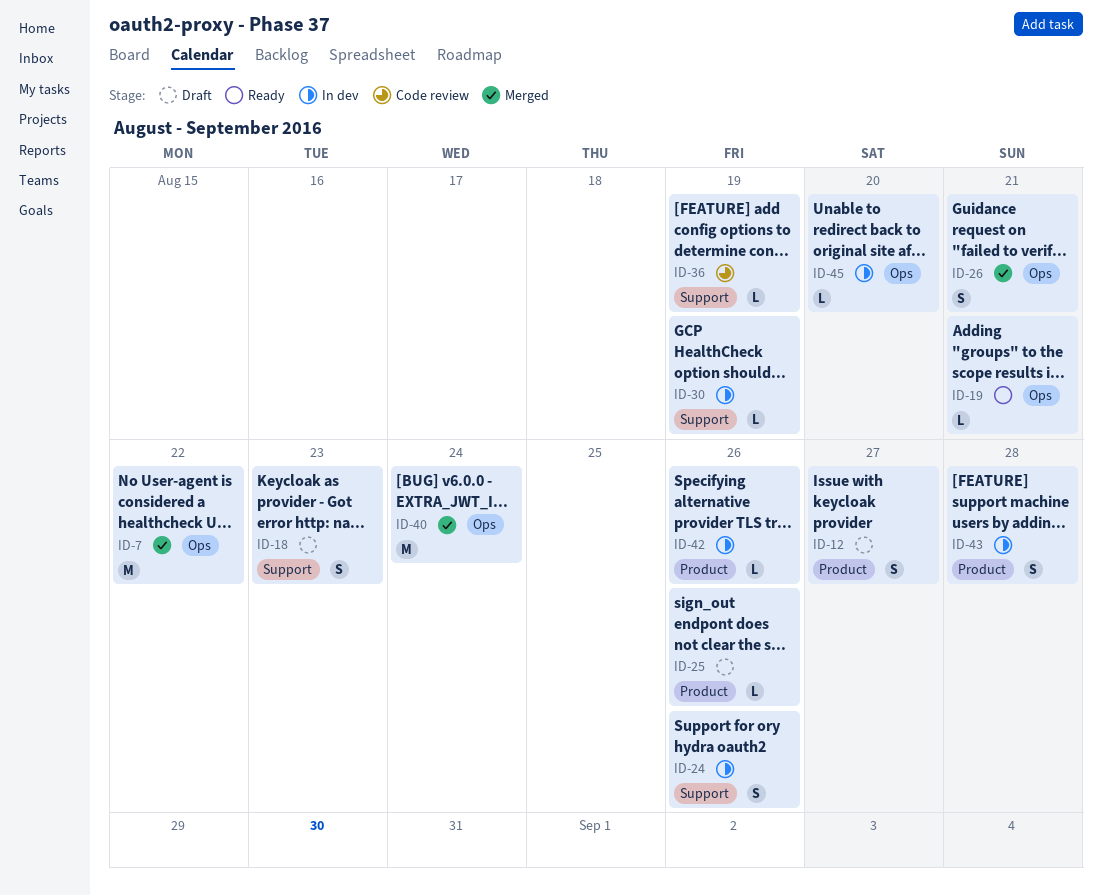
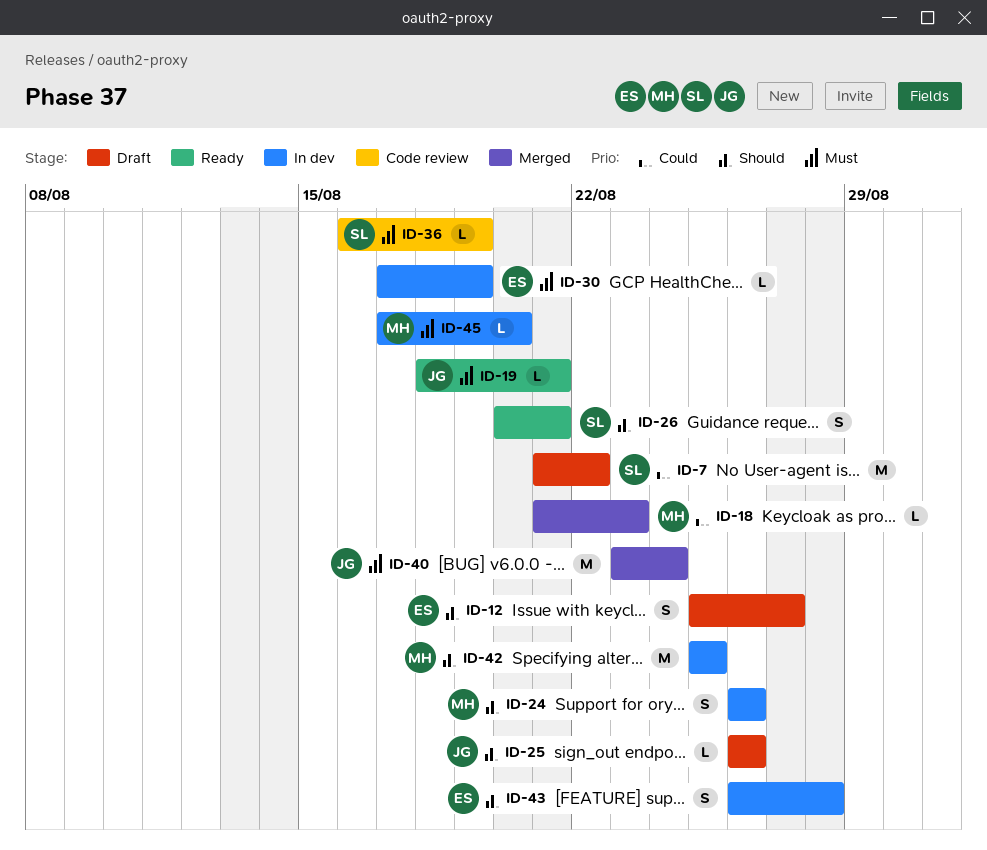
ID-7, status: Merged -> Draft
ID-18, status: Draft -> Merged
ID-18, estimate: S -> L
ID-26, status: Merged -> Ready
ID-42, estimate: L -> M
ID-42, due: Aug 26 -> Aug 25

